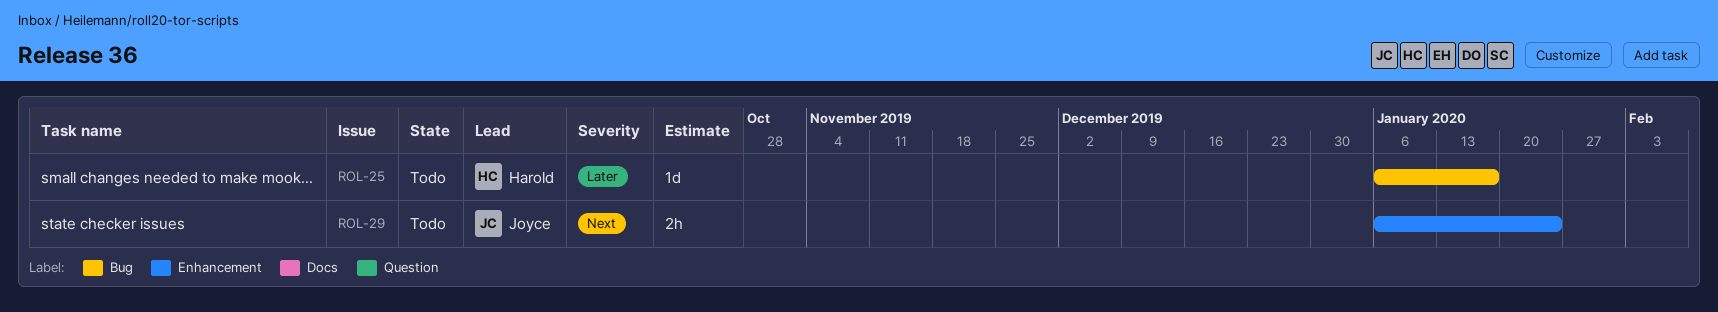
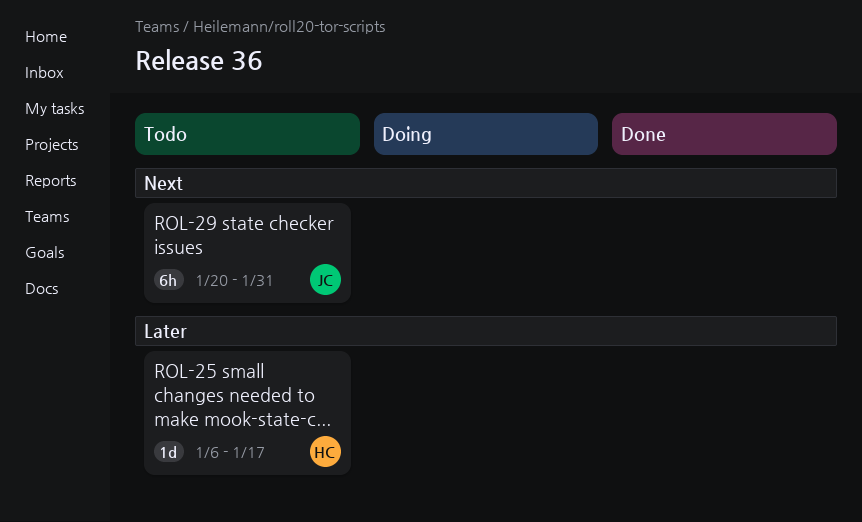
ROL-29, estimate: 2h -> 6h
ROL-29, start: Jan 6 -> Jan 20
ROL-29, due: Jan 24 -> Jan 31

